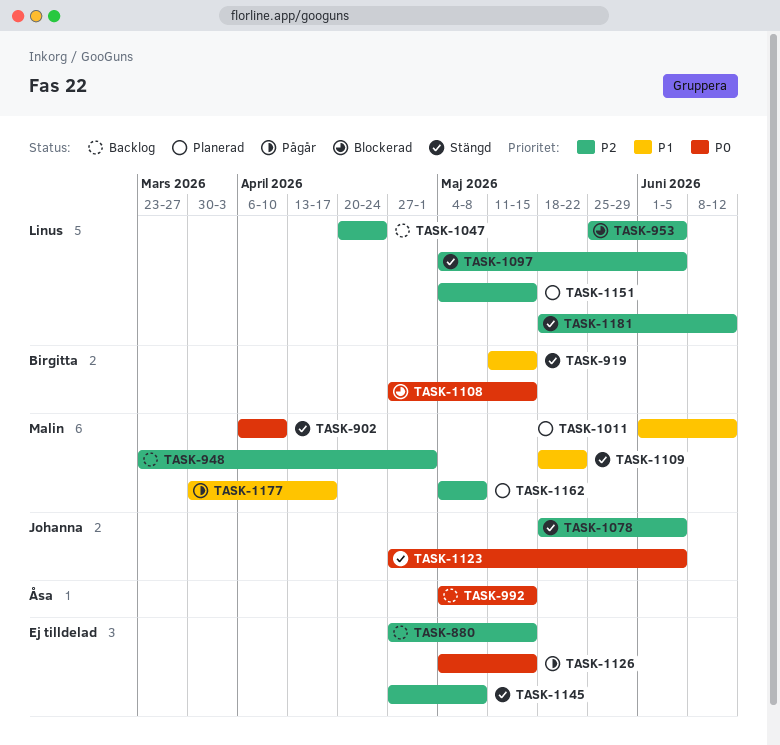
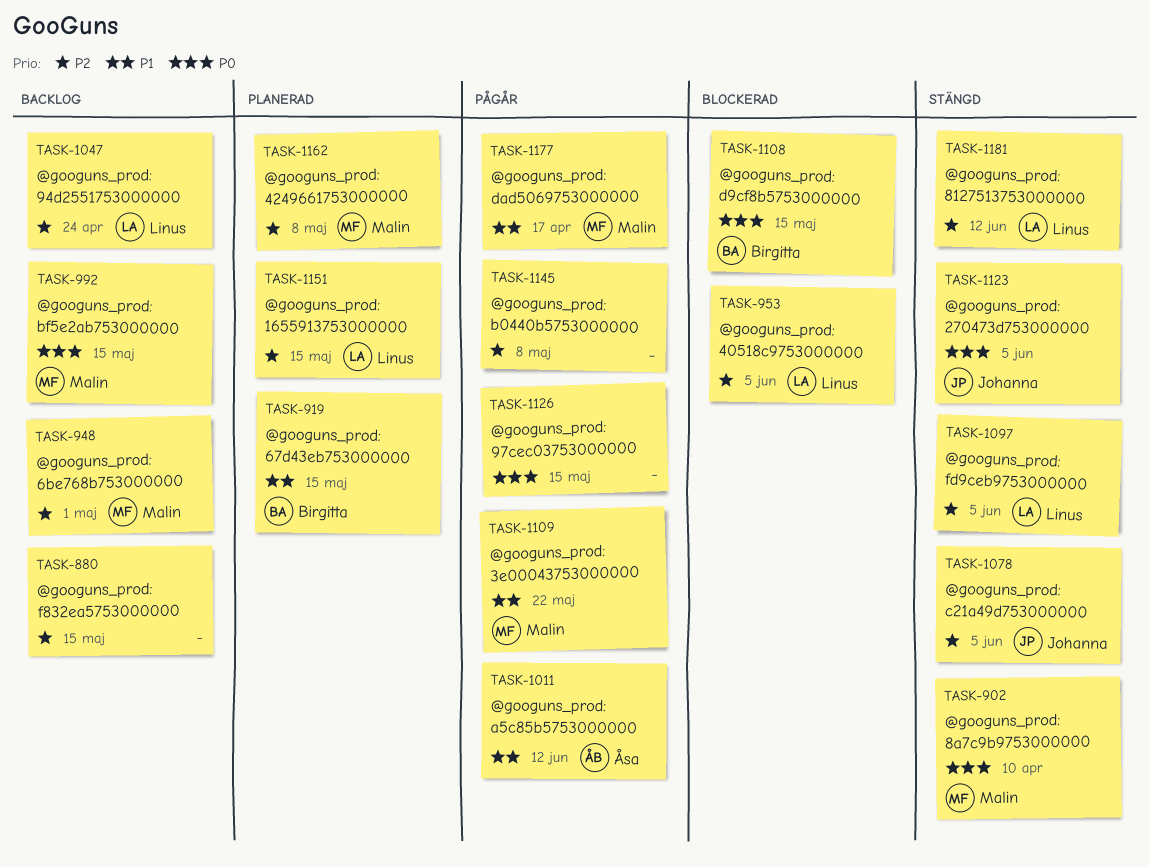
TASK-919, status: Stängd -> Planerad
TASK-992, owner: Åsa -> Malin
TASK-1011, status: Planerad -> Pågår
TASK-1011, owner: Malin -> Åsa
TASK-1109, status: Stängd -> Pågår
TASK-1145, status: Stängd -> Pågår

